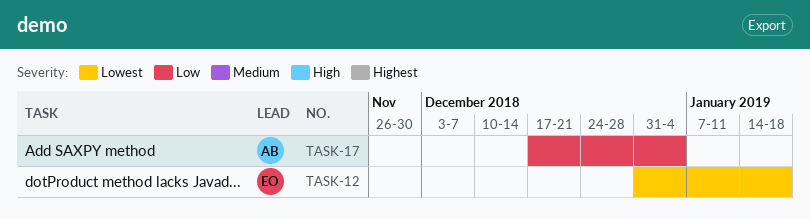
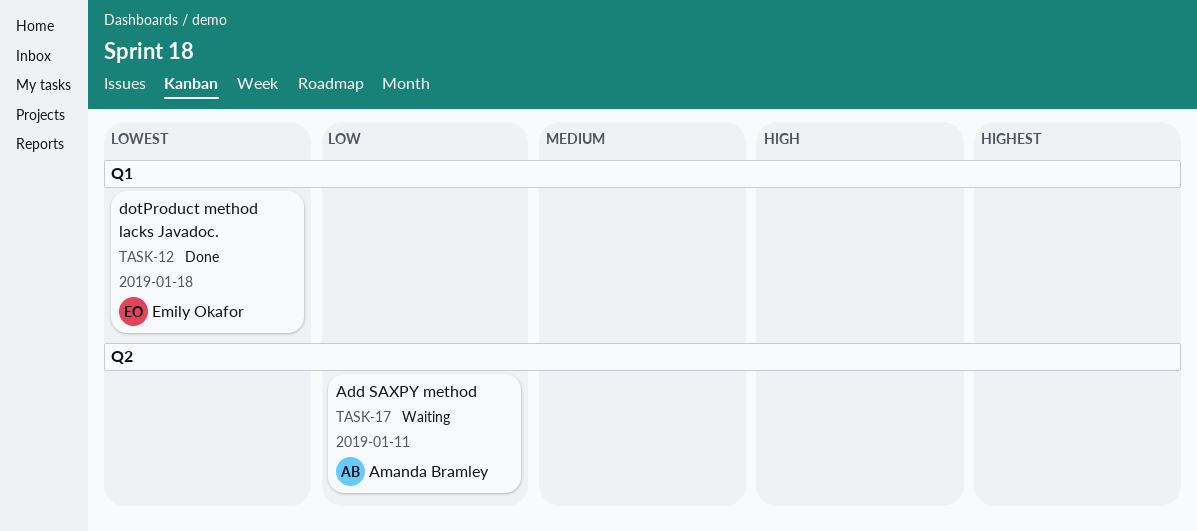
TASK-17, due: Jan 4 -> Jan 11

